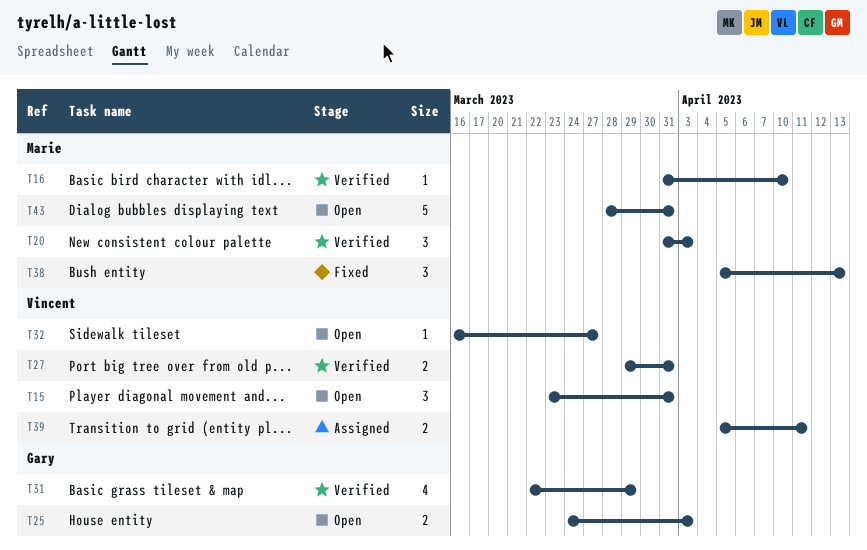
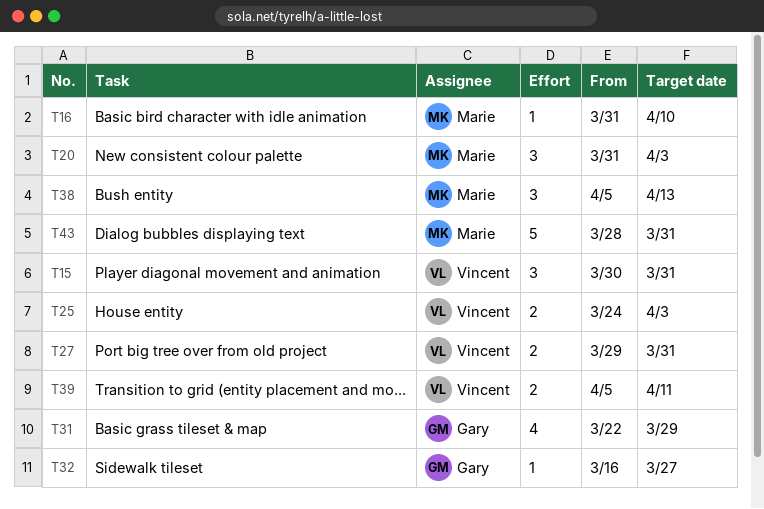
T15, start: Mar 23 -> Mar 30
T25, owner: Gary -> Vincent
T32, owner: Vincent -> Gary

